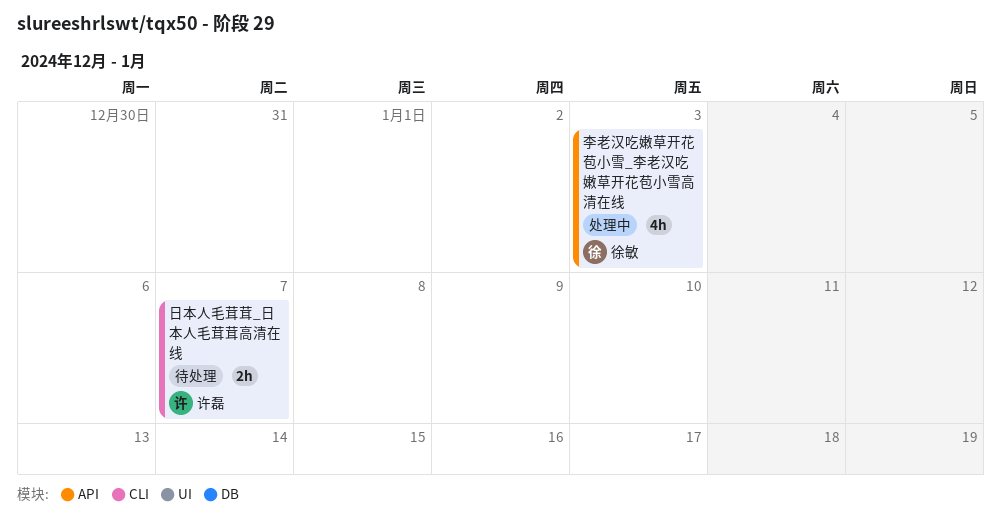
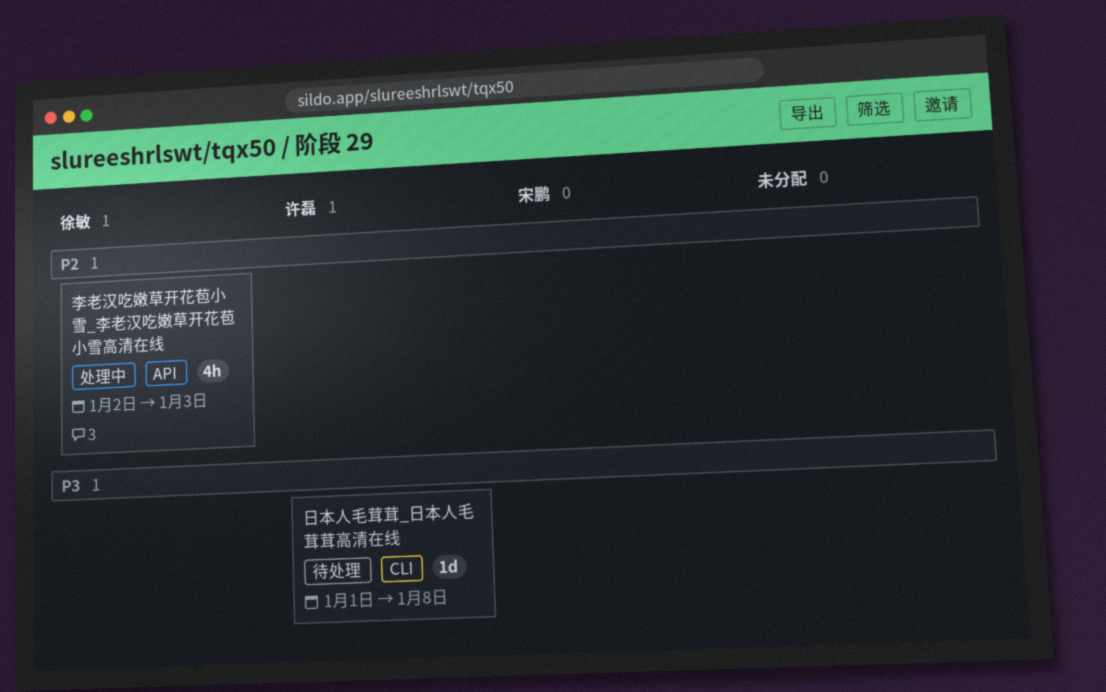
日本人毛茸茸_日本人毛茸茸高清在线, estimate: 2h -> 1d
日本人毛茸茸_日本人毛茸茸高清在线, due: Jan 7 -> Jan 8

